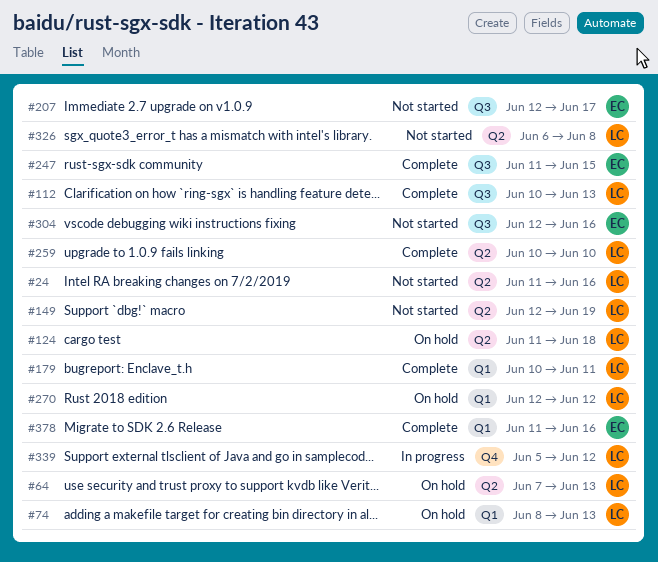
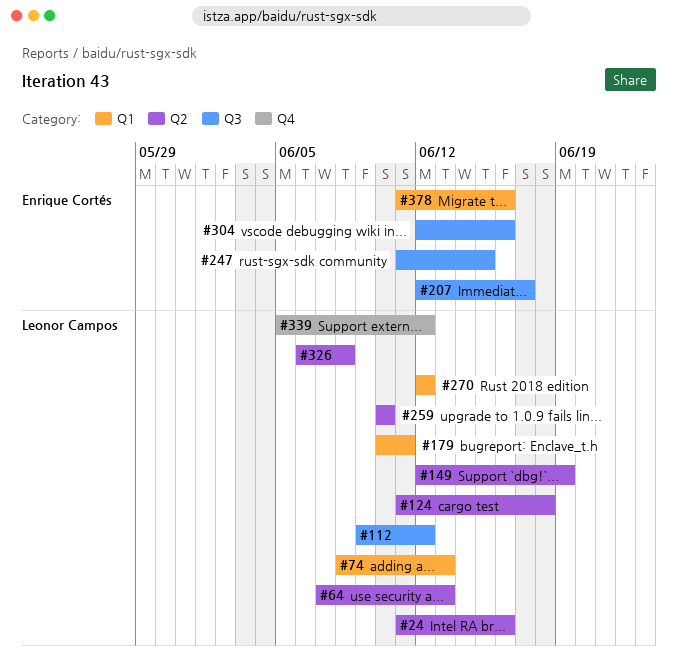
#112, start: Jun 10 -> Jun 9
#112, due: Jun 13 -> Jun 12

